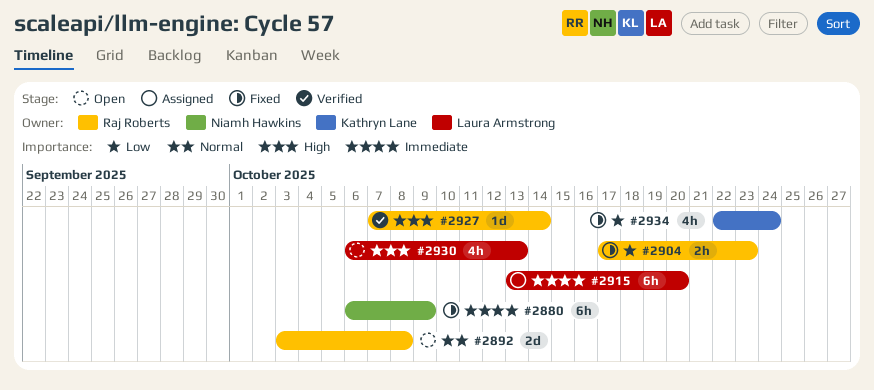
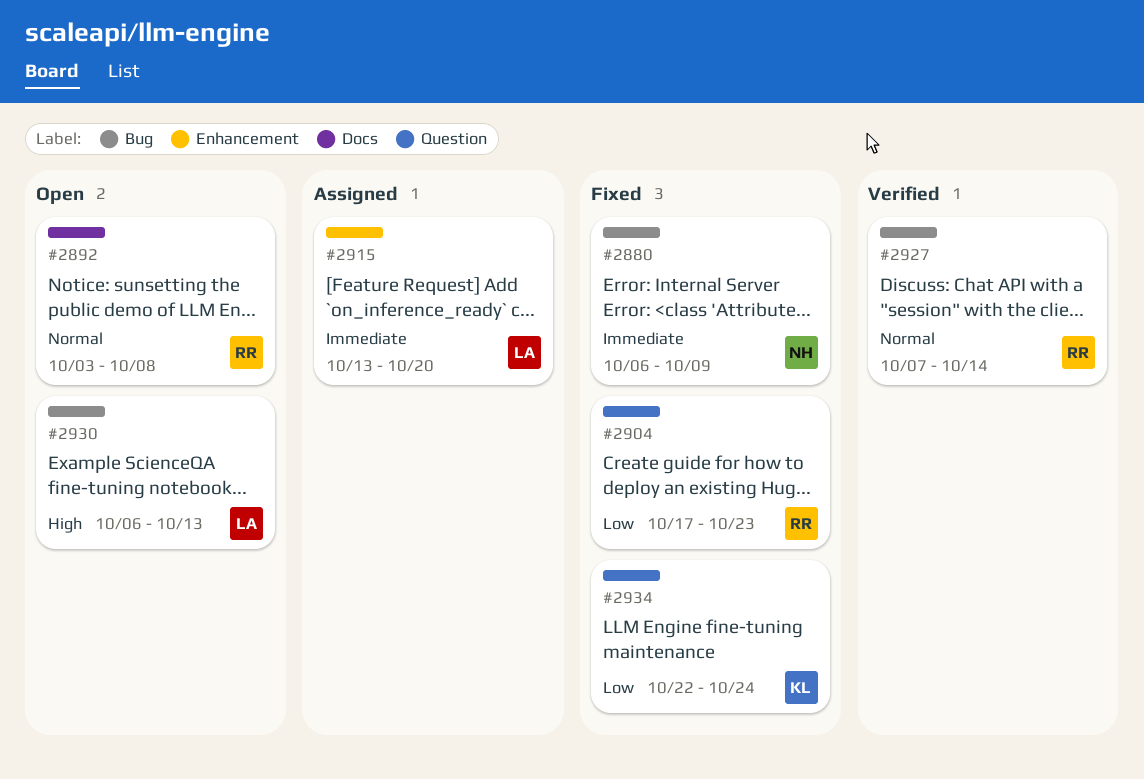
#2927, priority: High -> Normal

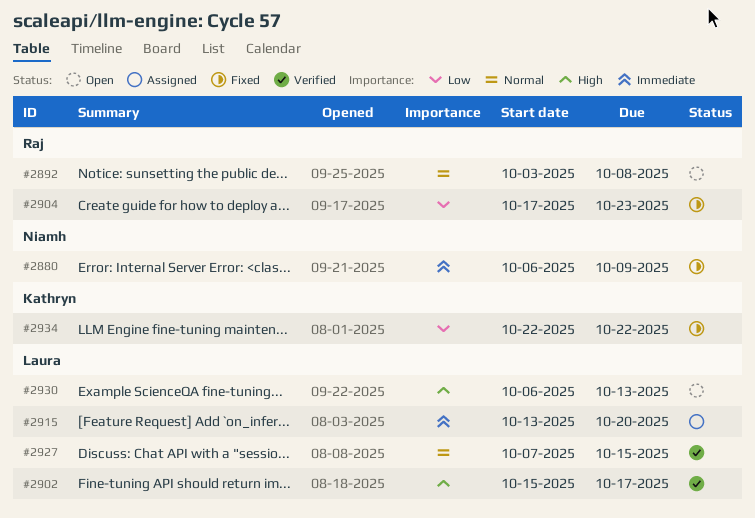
#2902: none -> present
#2927, owner: Raj -> Laura
#2927, due: Oct 14 -> Oct 15
#2934, due: Oct 24 -> Oct 22

